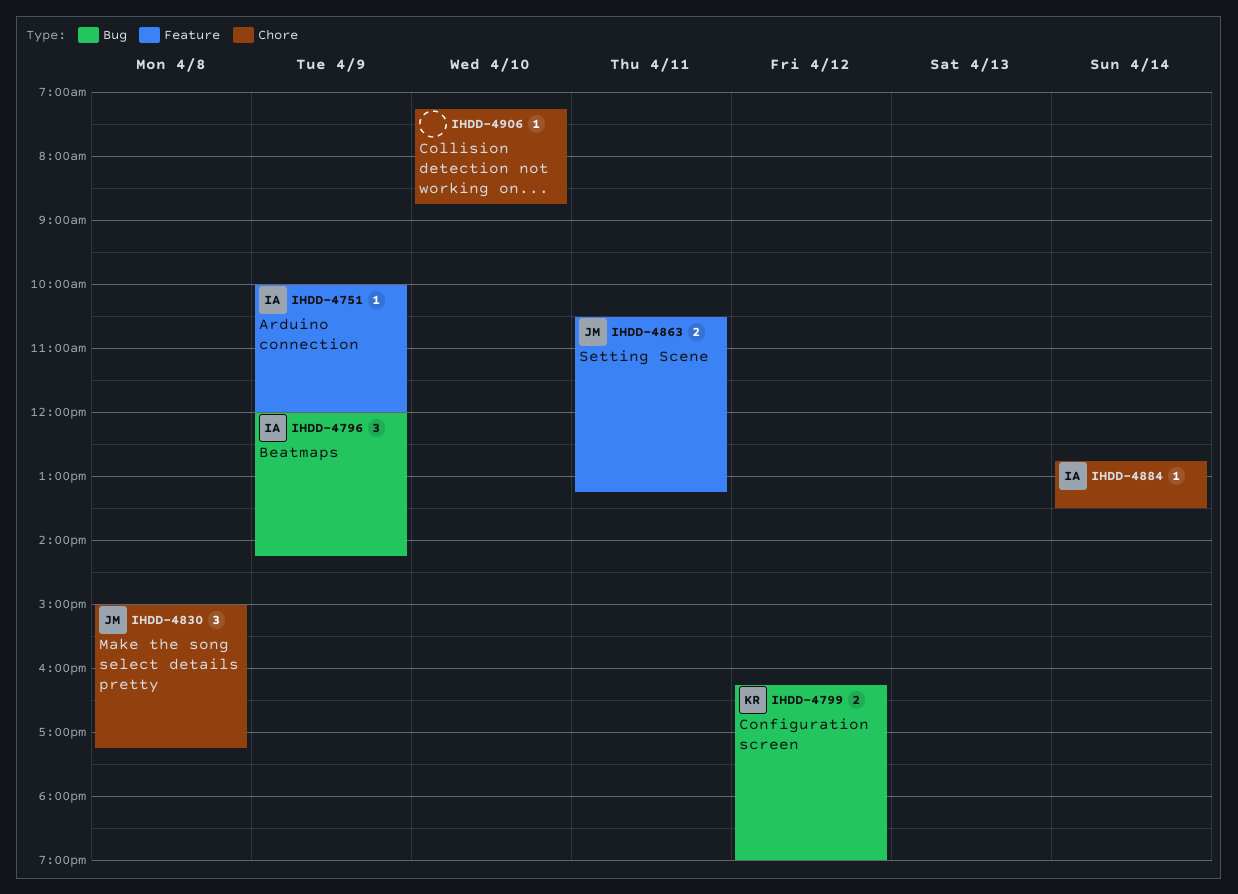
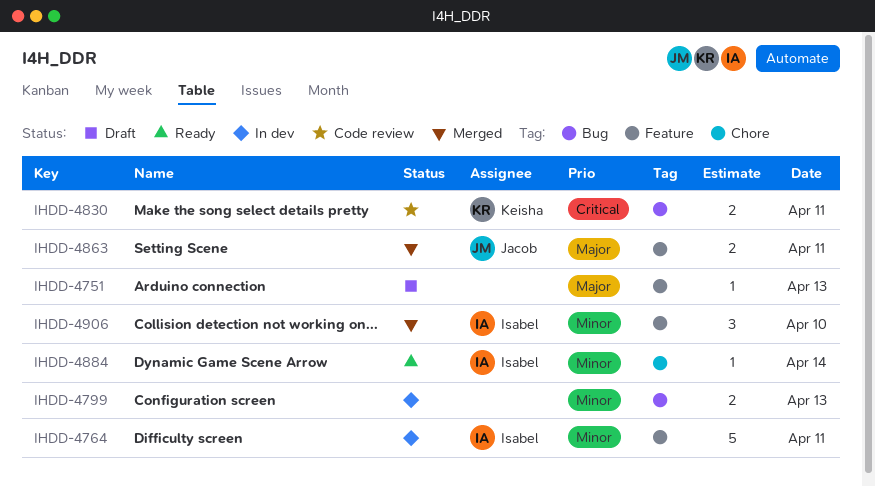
IHDD-4751, owner: Isabel -> none
IHDD-4751, day: Apr 9 -> Apr 13
IHDD-4764: none -> present
IHDD-4796: present -> none
IHDD-4799, owner: Keisha -> none
IHDD-4799, day: Apr 12 -> Apr 13
IHDD-4830, owner: Jacob -> Keisha
IHDD-4830, label: Chore -> Bug
IHDD-4830, estimate: 3 -> 2
IHDD-4830, day: Apr 8 -> Apr 11
IHDD-4906, owner: none -> Isabel
IHDD-4906, label: Chore -> Feature
IHDD-4906, estimate: 1 -> 3

